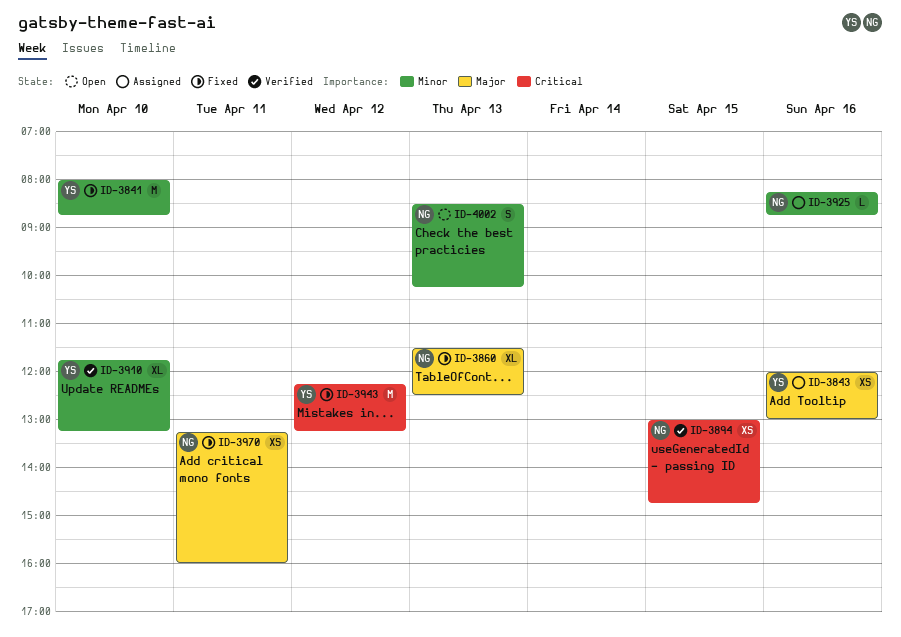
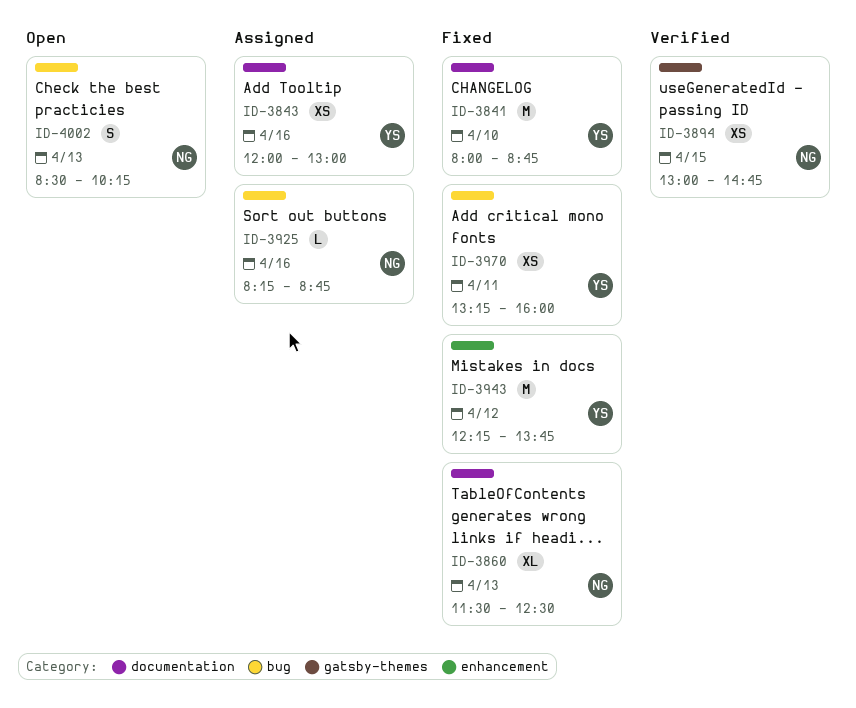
ID-3910: present -> none
ID-3943, ends: 13:15 -> 13:45
ID-3970, owner: NG -> YS

